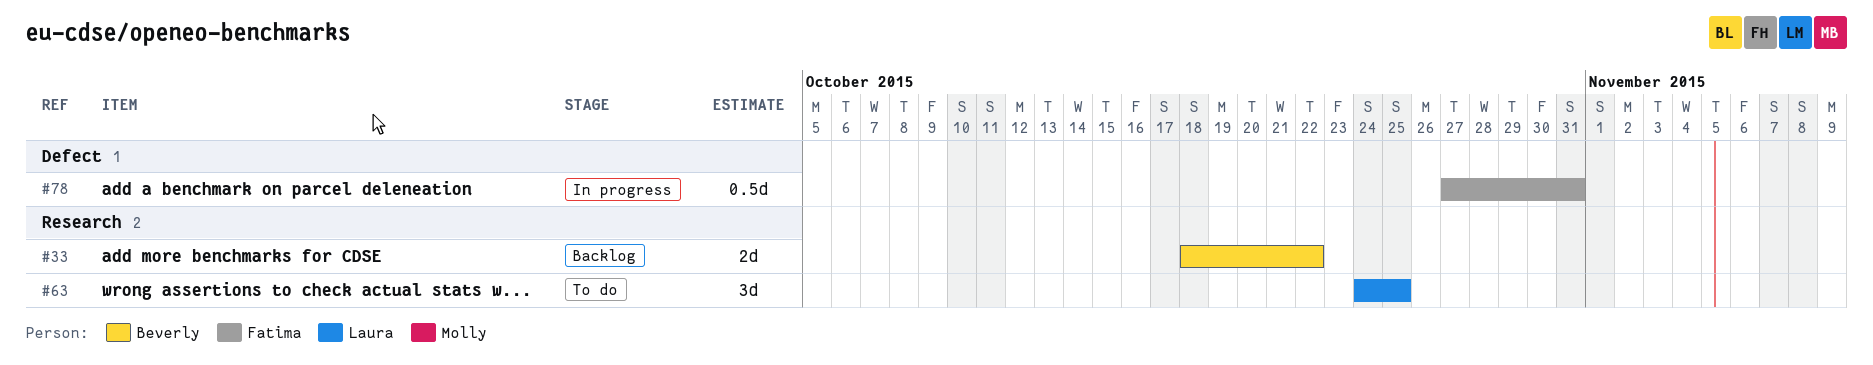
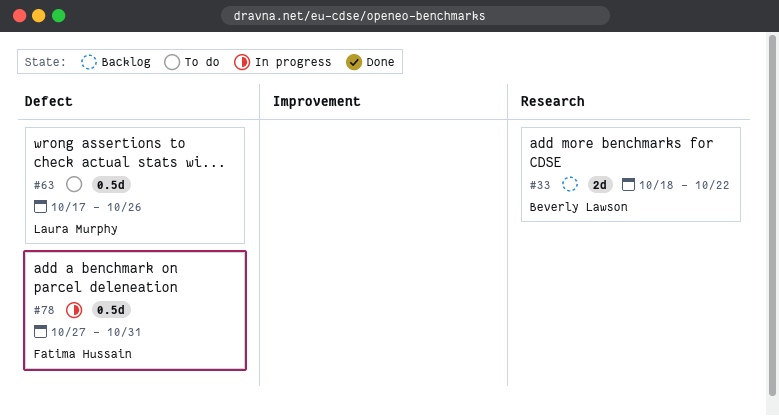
#63, label: Research -> Defect
#63, estimate: 3d -> 0.5d
#63, start: Oct 24 -> Oct 17
#63, due: Oct 25 -> Oct 26

